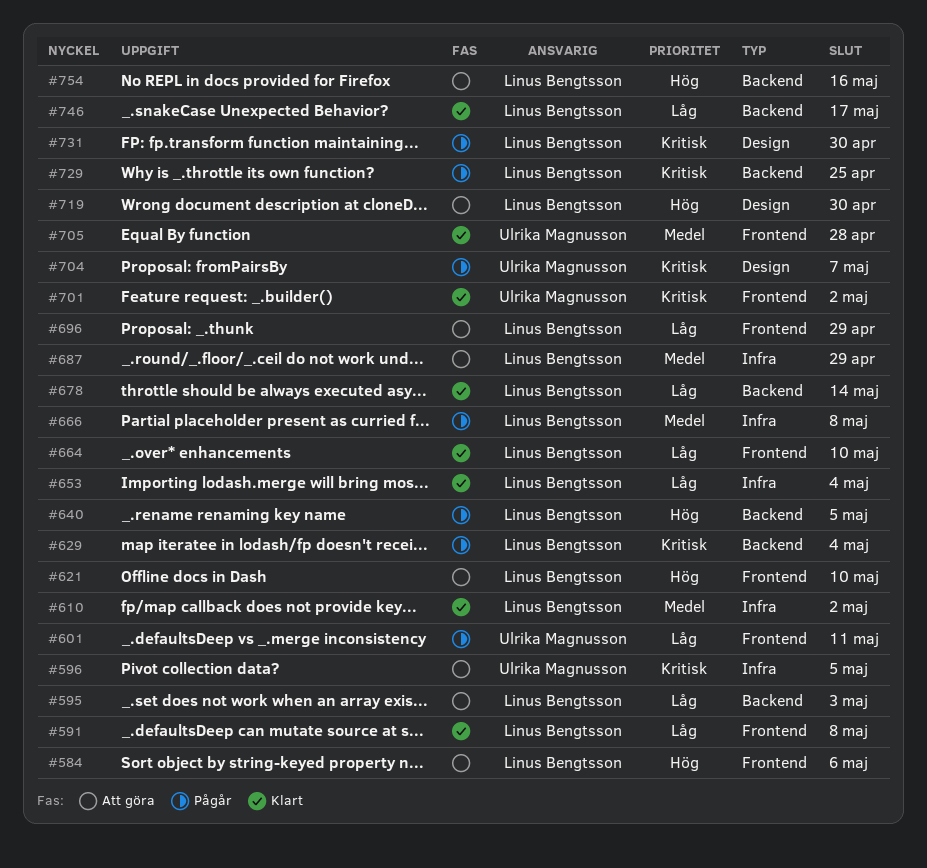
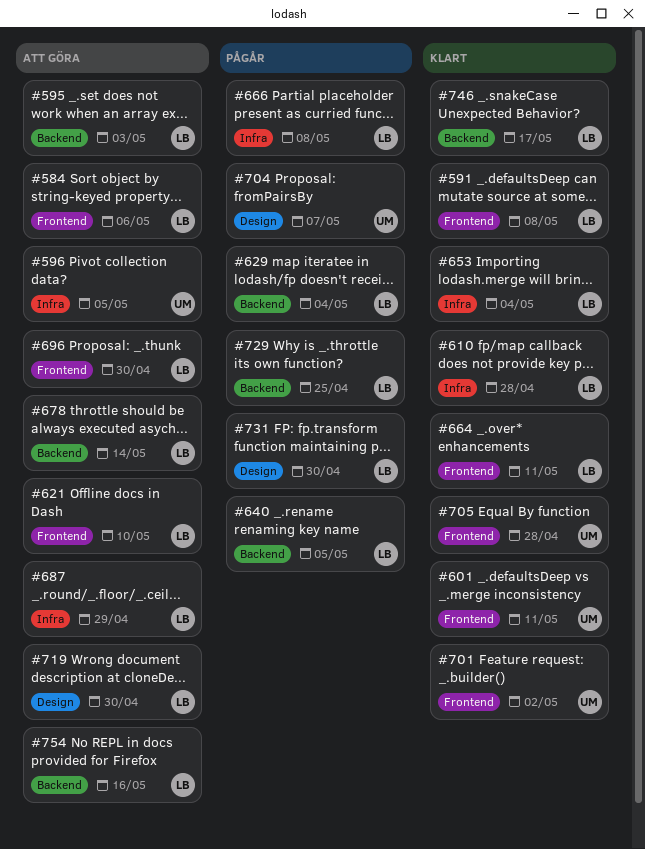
#601, status: Pågår -> Klart
#610, due: May 2 -> Apr 28
#664, due: May 10 -> May 11
#678, status: Klart -> Att göra
#696, due: Apr 29 -> Apr 30

